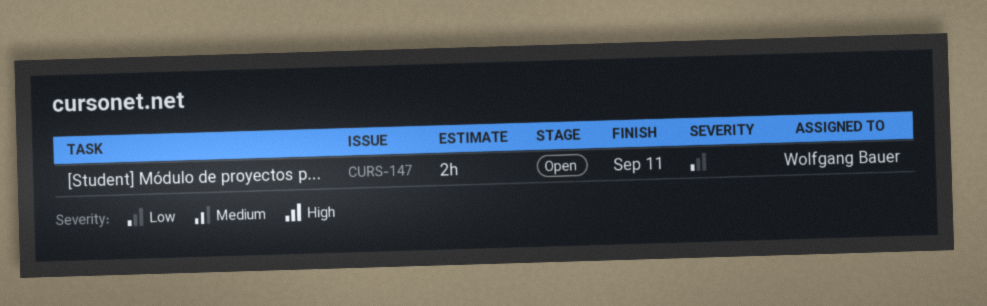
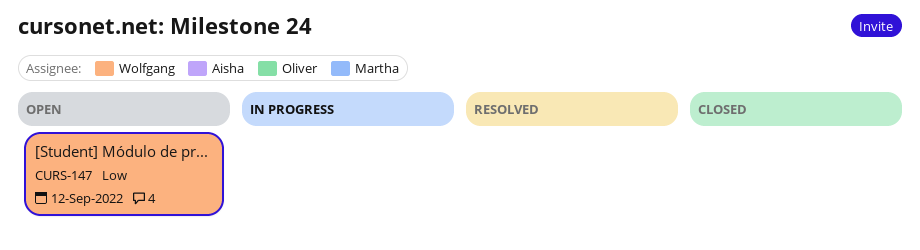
CURS-147, due: Sep 11 -> Sep 12

